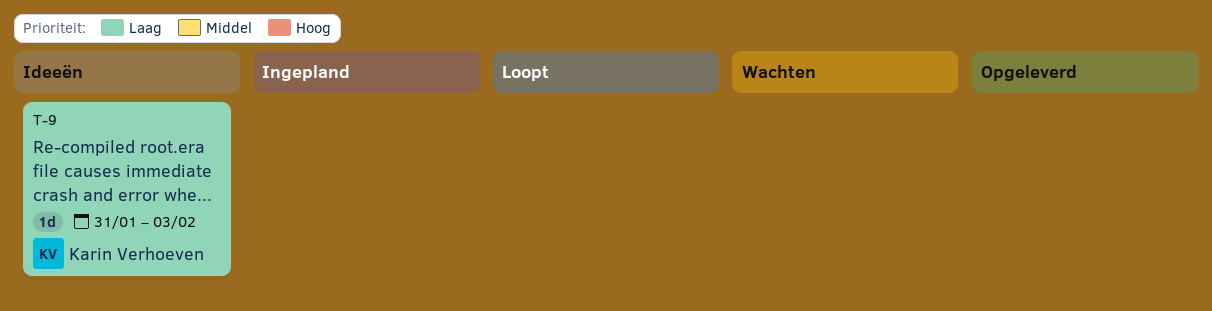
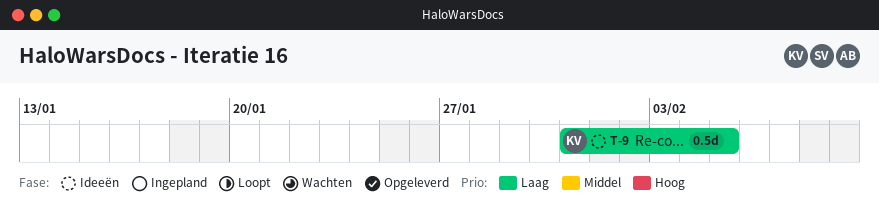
T-9, estimate: 1d -> 0.5d
T-9, due: Feb 3 -> Feb 5

